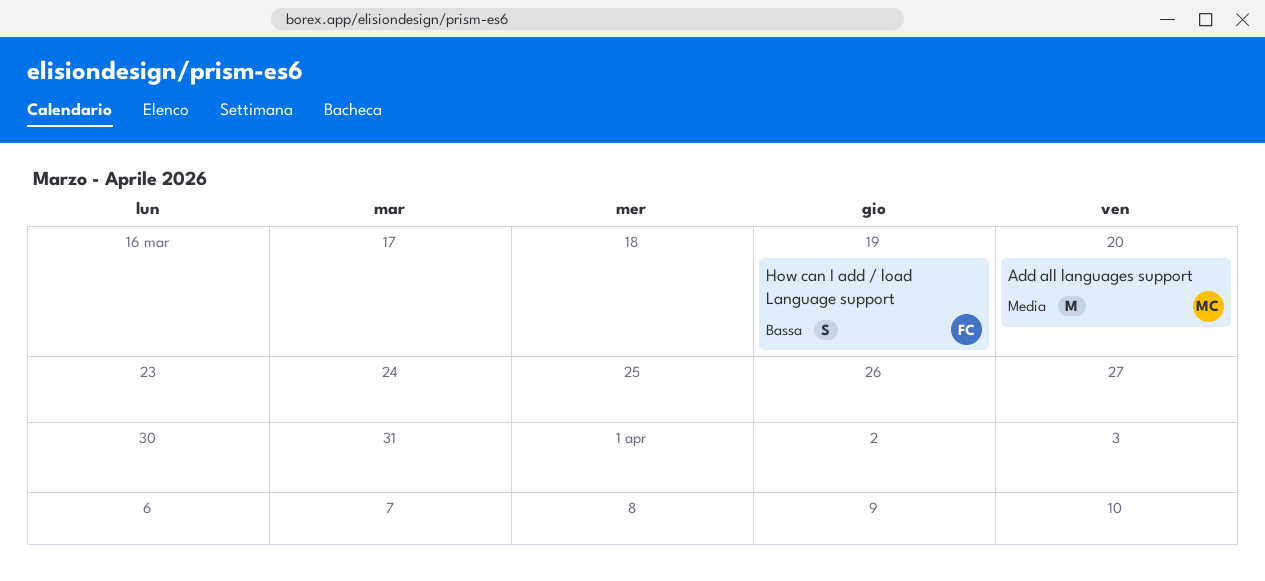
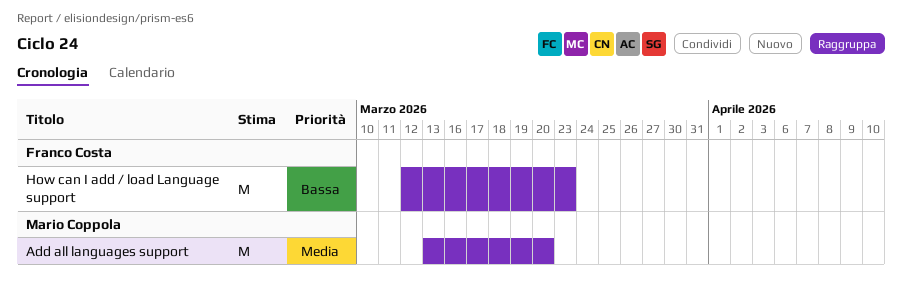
How can I add / load Language support, estimate: S -> M
How can I add / load Language support, due: Mar 19 -> Mar 23

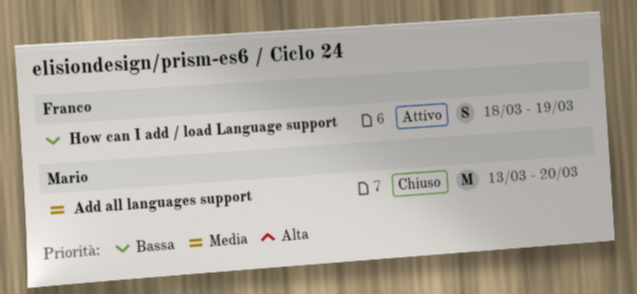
How can I add / load Language support, estimate: M -> S
How can I add / load Language support, start: Mar 12 -> Mar 18
How can I add / load Language support, due: Mar 23 -> Mar 19

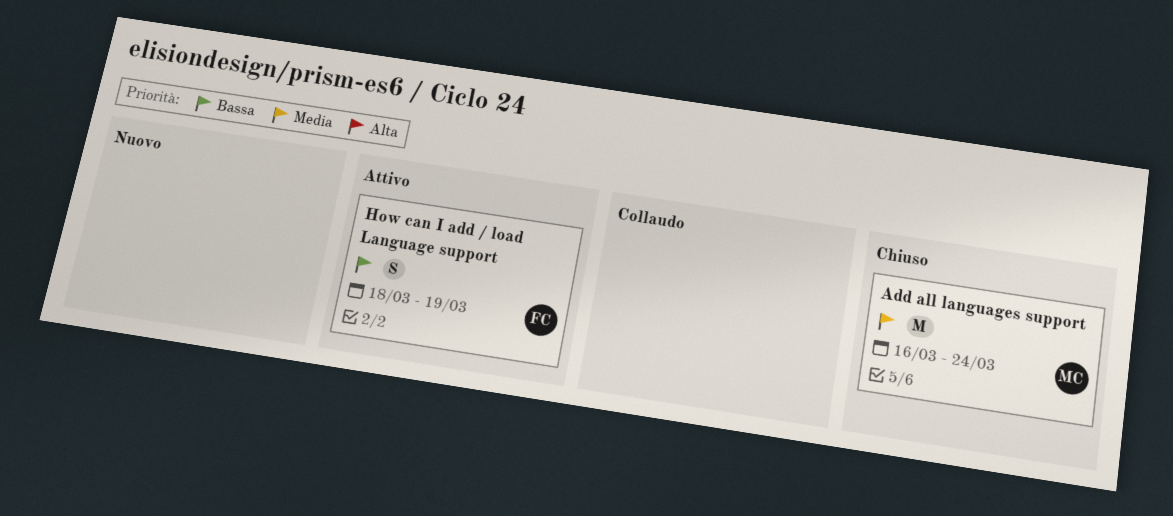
Add all languages support, start: Mar 13 -> Mar 16
Add all languages support, due: Mar 20 -> Mar 24

